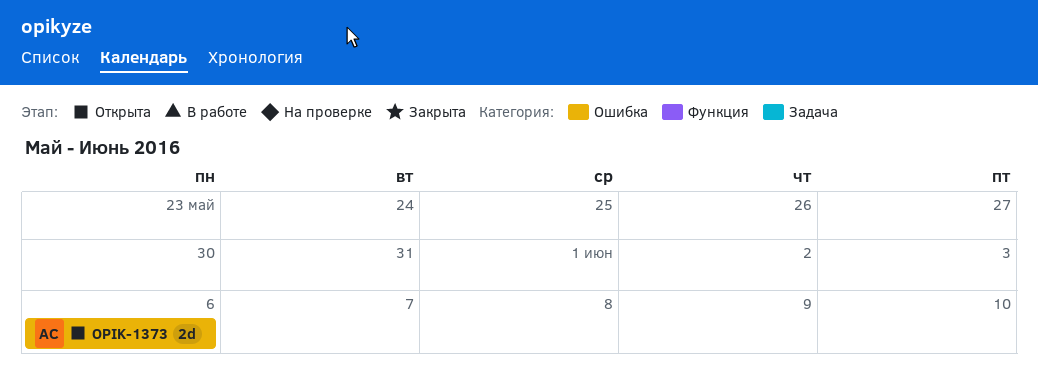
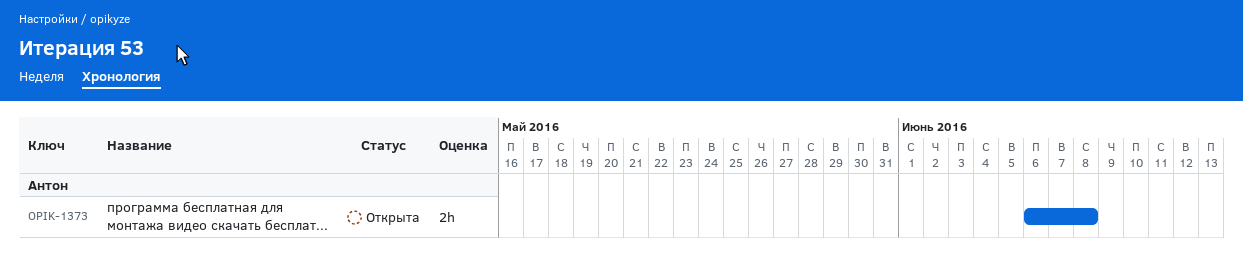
OPIK-1373, estimate: 2d -> 2h
OPIK-1373, due: Jun 6 -> Jun 8

